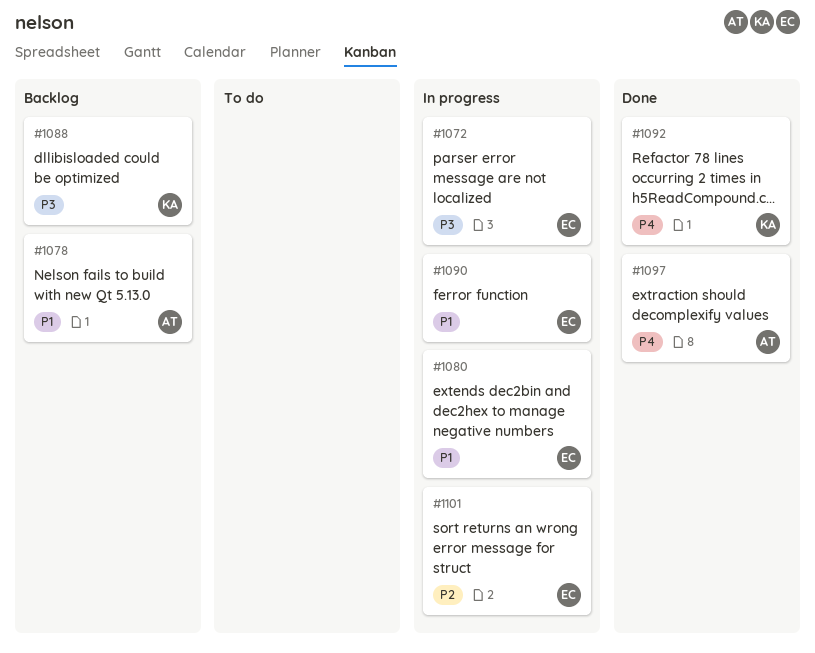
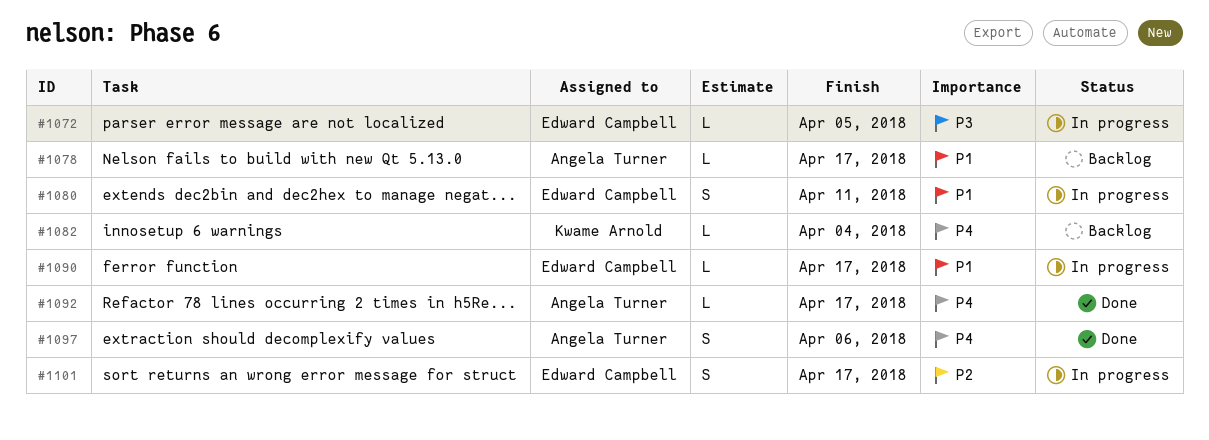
#1082: none -> present
#1088: present -> none
#1092, owner: Kwame Arnold -> Angela Turner

